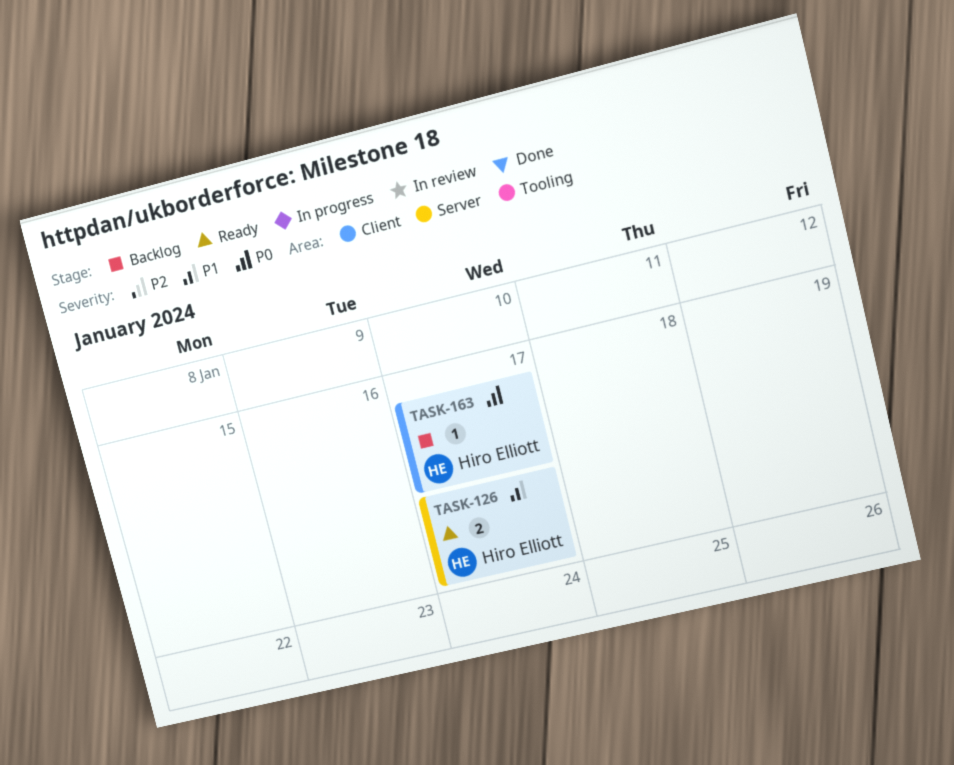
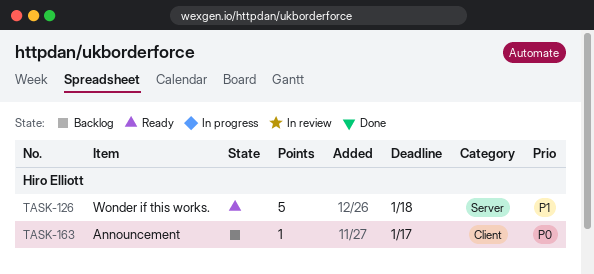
TASK-126, estimate: 2 -> 5
TASK-126, due: Jan 17 -> Jan 18

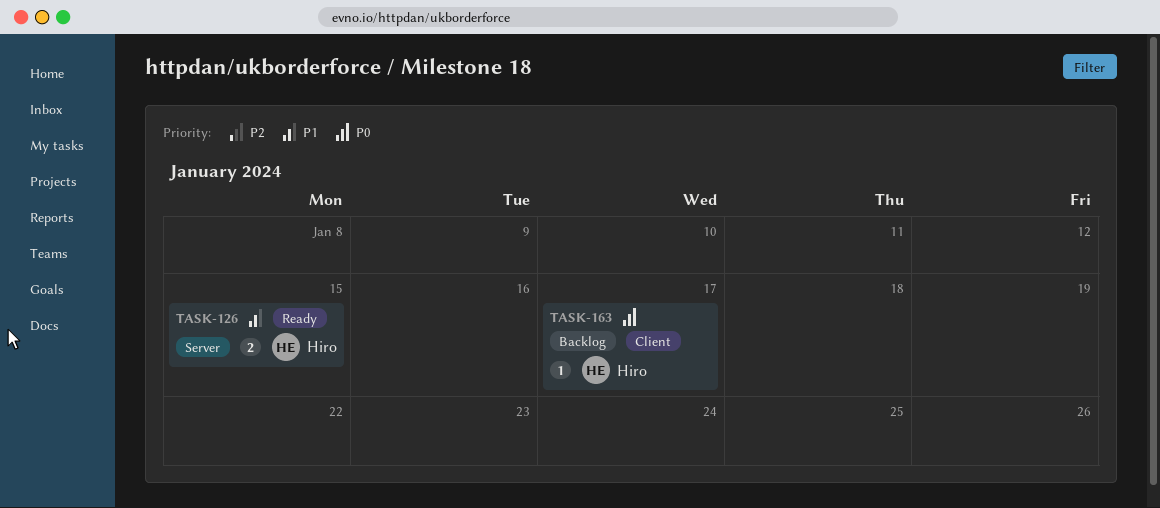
TASK-126, estimate: 5 -> 2
TASK-126, due: Jan 18 -> Jan 15

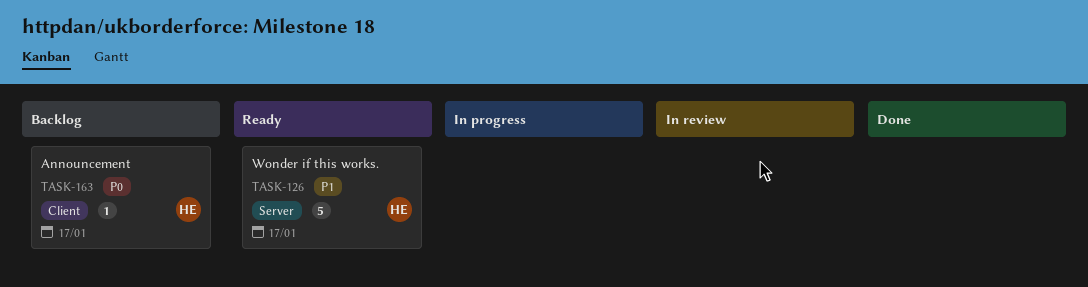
TASK-126, estimate: 2 -> 5
TASK-126, due: Jan 15 -> Jan 17

